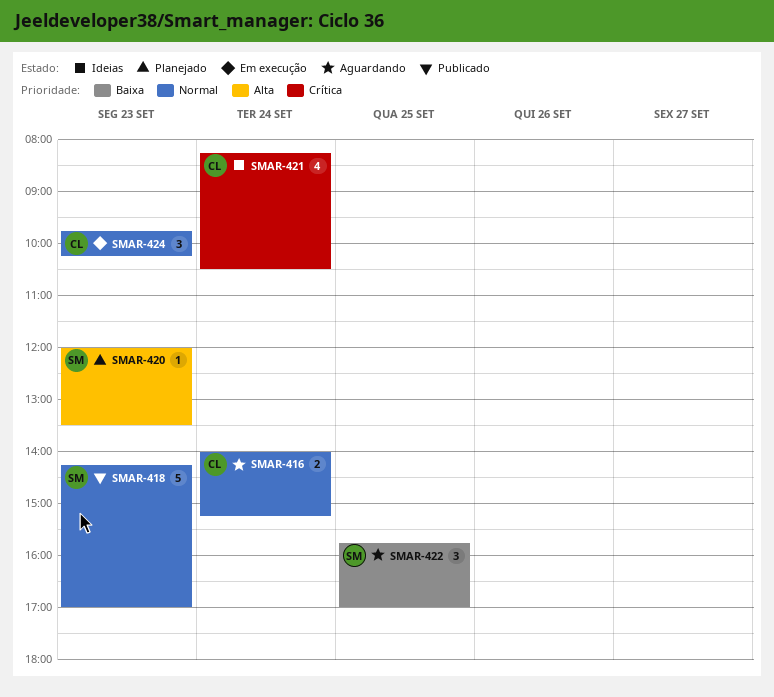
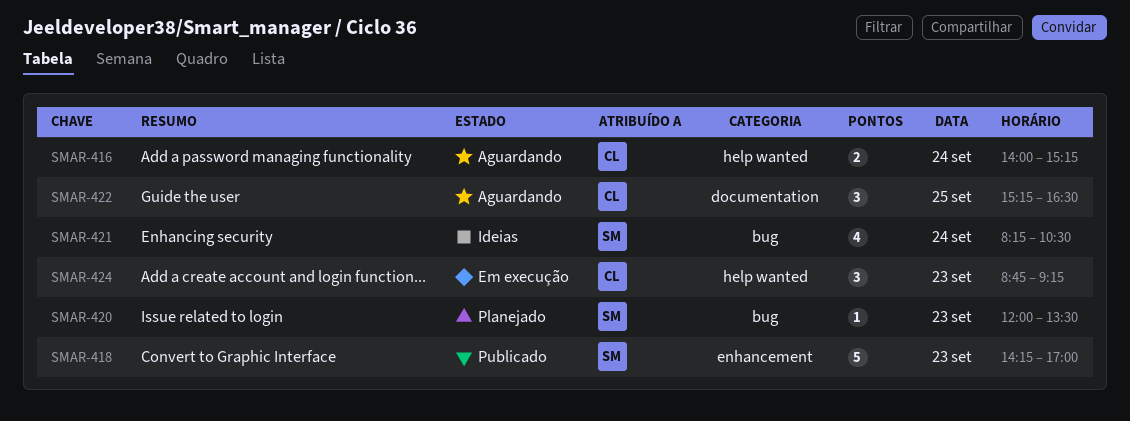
SMAR-421, owner: CL -> SM
SMAR-422, owner: SM -> CL
SMAR-422, begins: 15:45 -> 15:15
SMAR-422, ends: 17:00 -> 16:30
SMAR-424, begins: 09:45 -> 08:45
SMAR-424, ends: 10:15 -> 09:15

